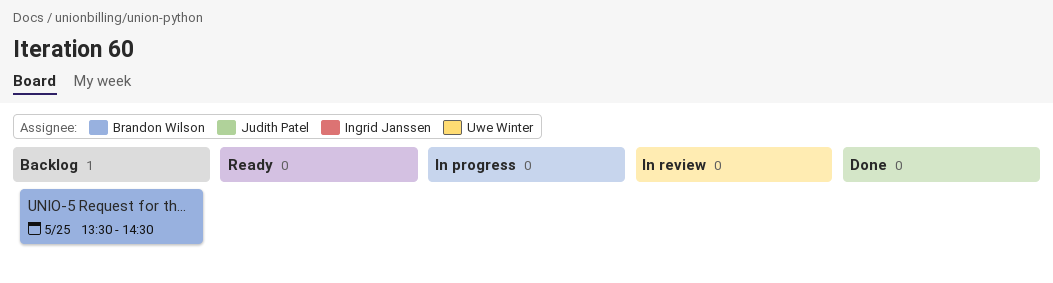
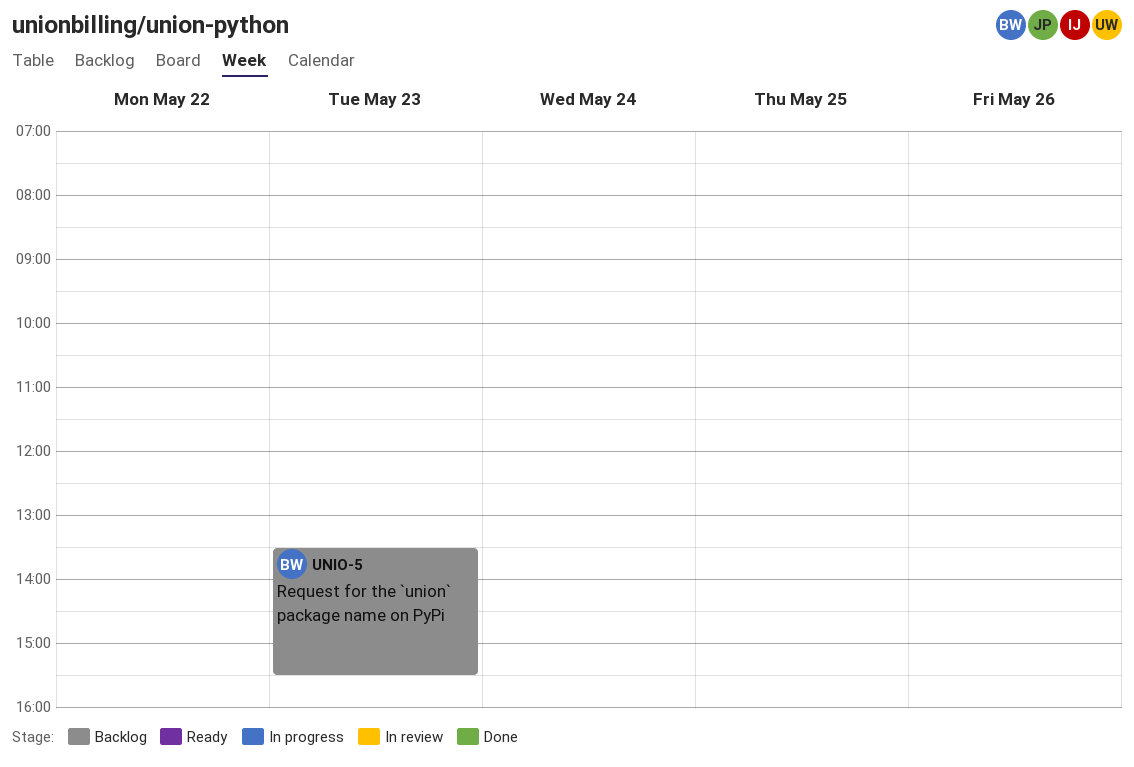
UNIO-5, day: May 25 -> May 23
UNIO-5, ends: 14:30 -> 15:30

